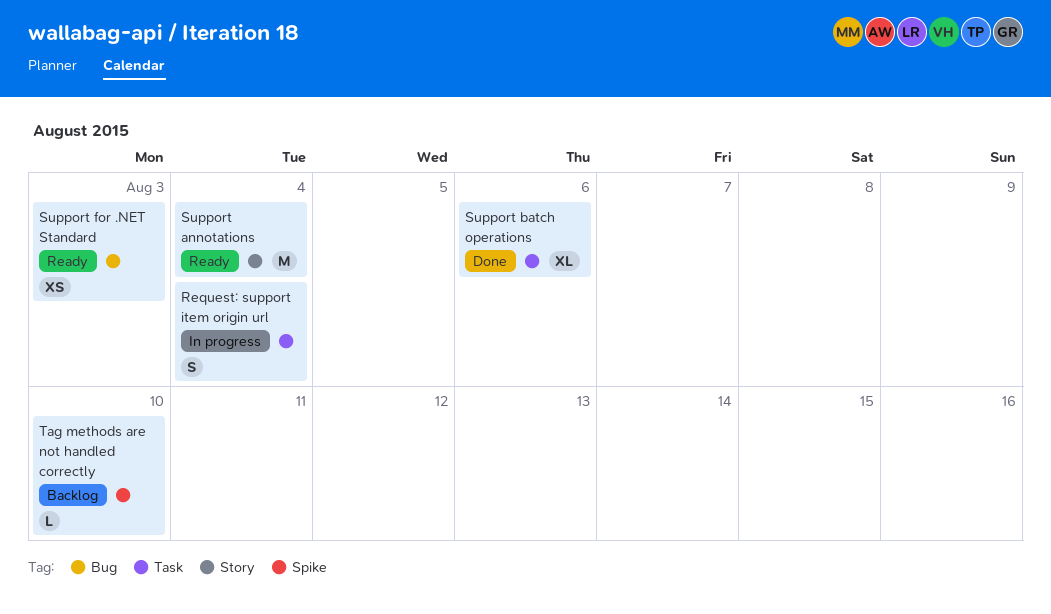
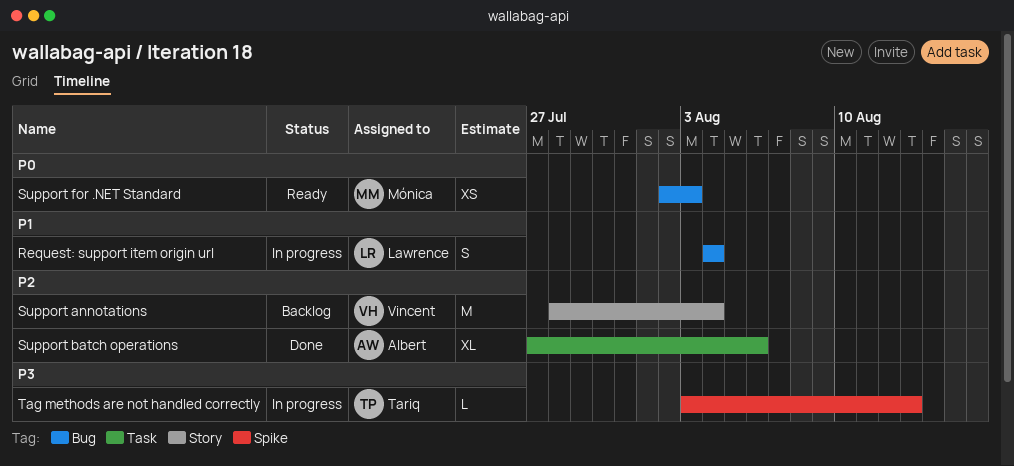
Request: support item origin url, label: Task -> Bug
Support annotations, status: Ready -> Backlog
Tag methods are not handled correctly, status: Backlog -> In progress
Tag methods are not handled correctly, due: Aug 10 -> Aug 13

